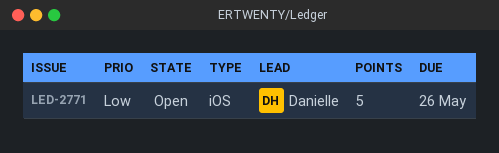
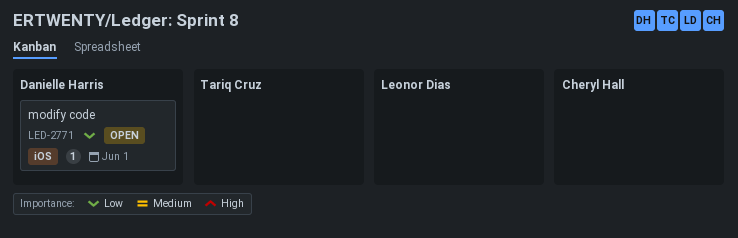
LED-2771, estimate: 5 -> 1
LED-2771, due: May 26 -> Jun 1

